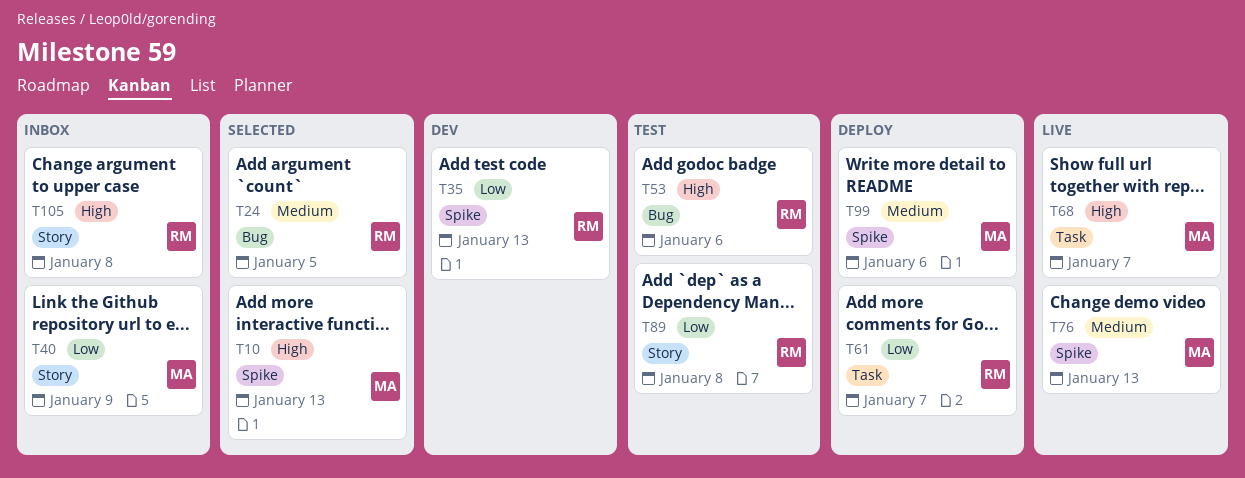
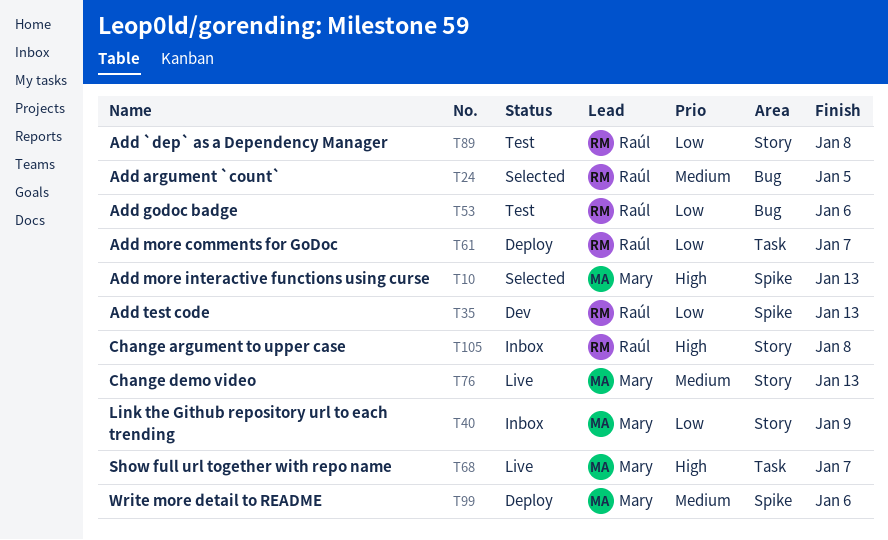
T53, priority: High -> Low
T76, label: Spike -> Story

